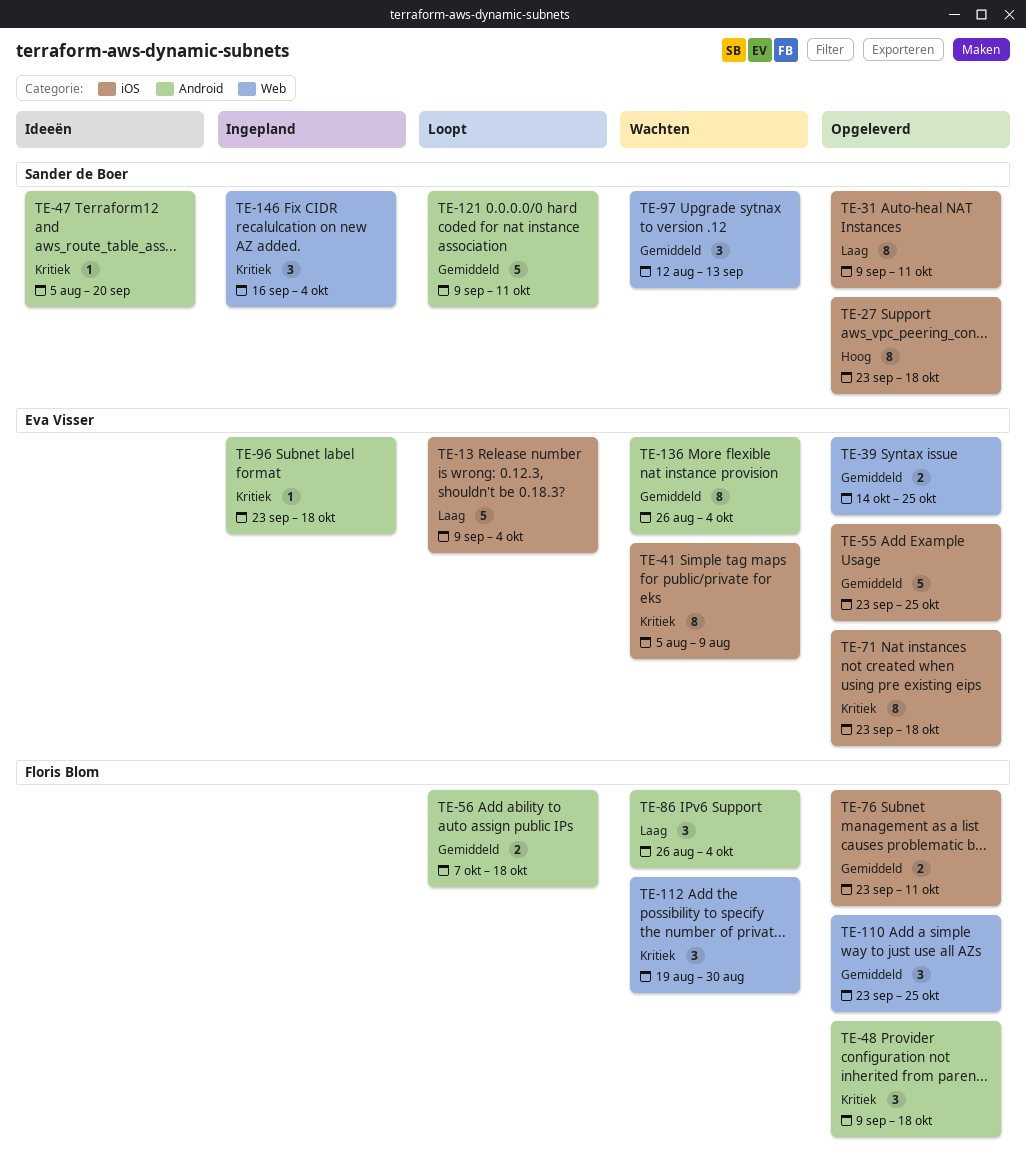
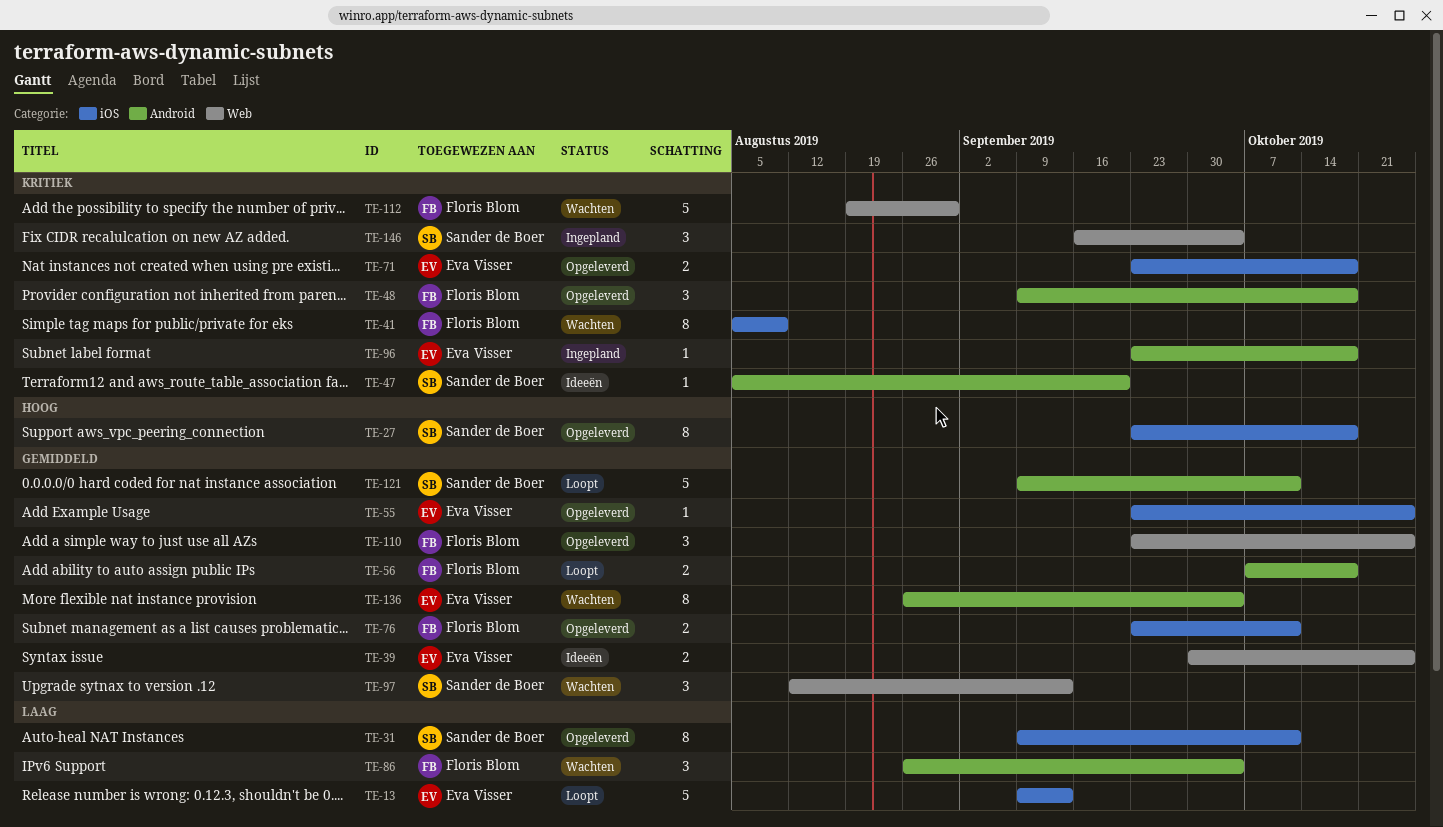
TE-13, due: Oct 4 -> Sep 13
TE-39, status: Opgeleverd -> Ideeën
TE-39, start: Oct 14 -> Sep 30
TE-41, owner: Eva Visser -> Floris Blom
TE-55, estimate: 5 -> 1
TE-71, estimate: 8 -> 2
TE-112, estimate: 3 -> 5

